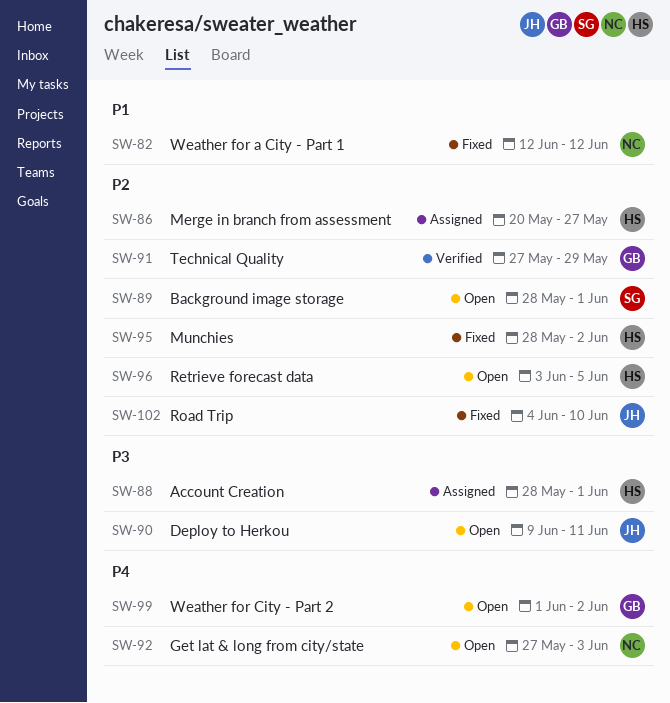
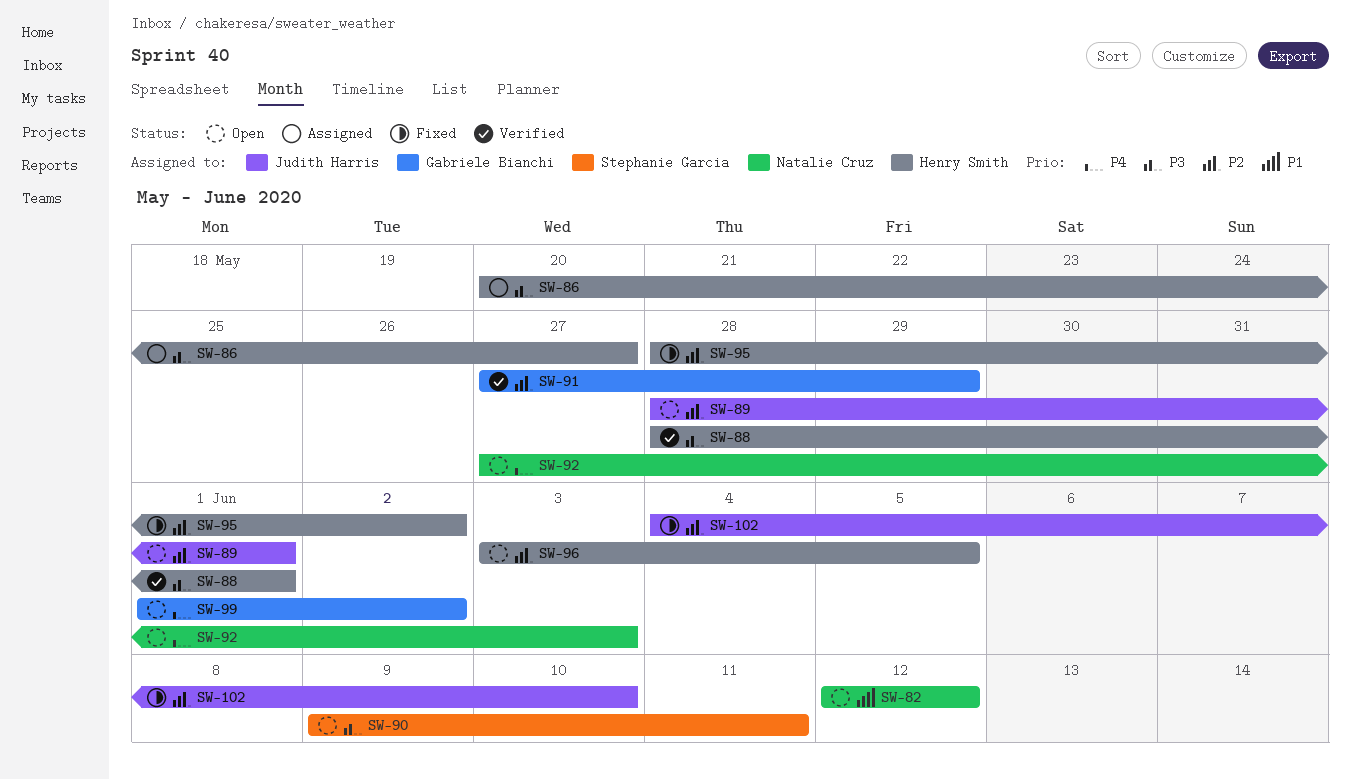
SW-82, status: Fixed -> Open
SW-86, priority: P2 -> P3
SW-88, status: Assigned -> Verified
SW-89, owner: Stephanie Garcia -> Judith Harris
SW-90, owner: Judith Harris -> Stephanie Garcia

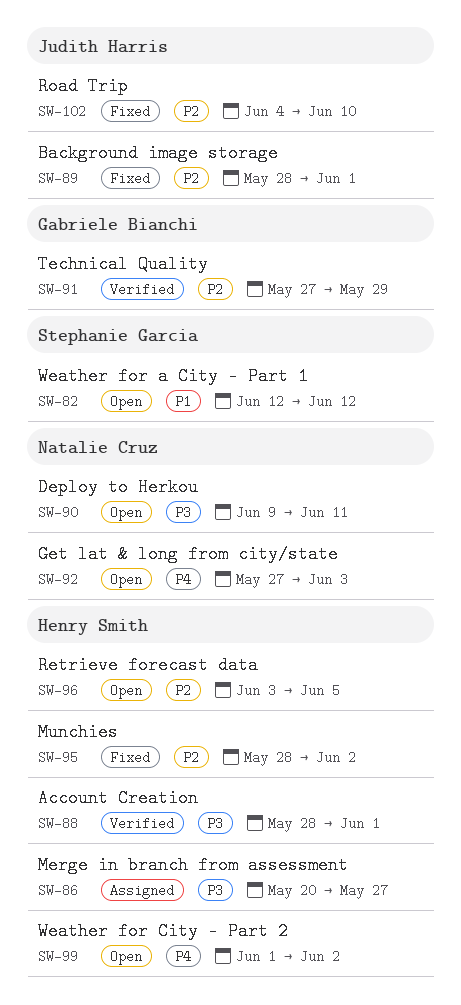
SW-82, owner: Natalie Cruz -> Stephanie Garcia
SW-89, status: Open -> Fixed
SW-90, owner: Stephanie Garcia -> Natalie Cruz
SW-99, owner: Gabriele Bianchi -> Henry Smith

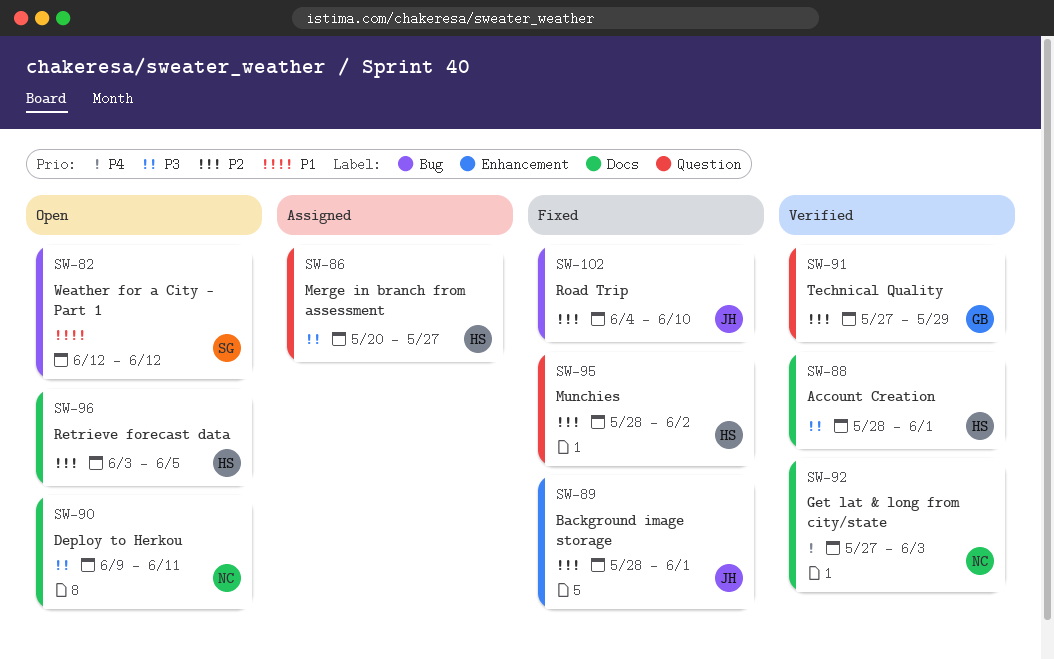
SW-92, status: Open -> Verified
SW-99: present -> none

